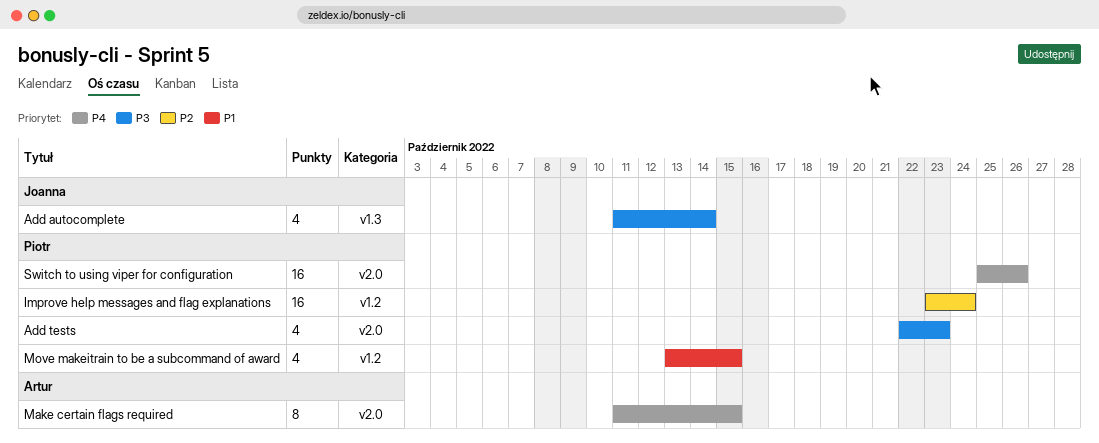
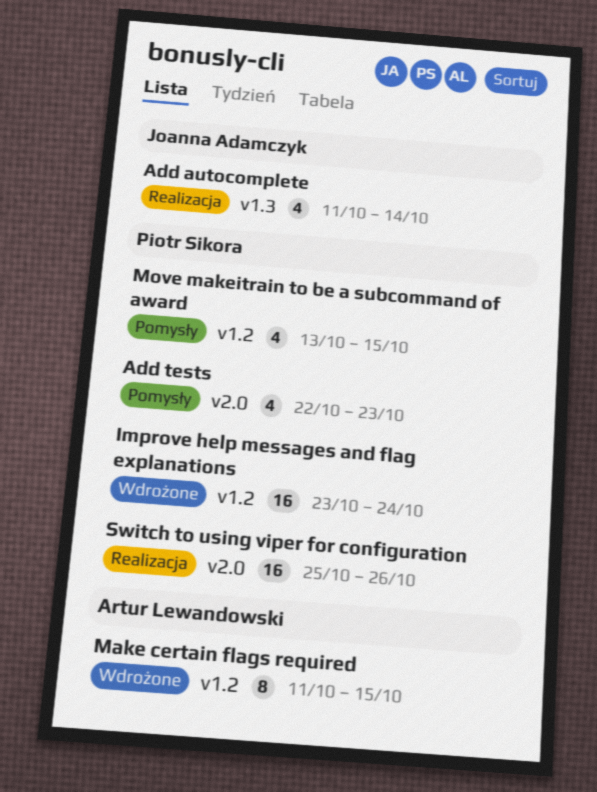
Make certain flags required, label: v2.0 -> v1.2

